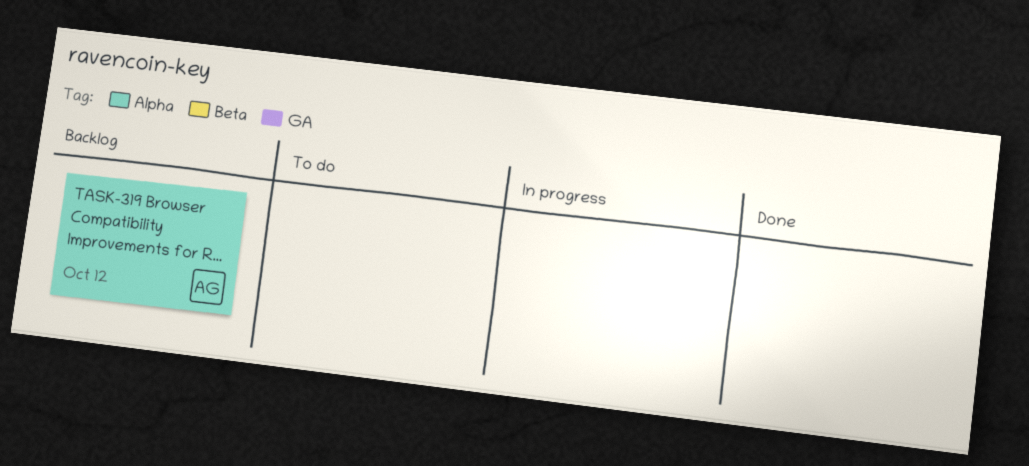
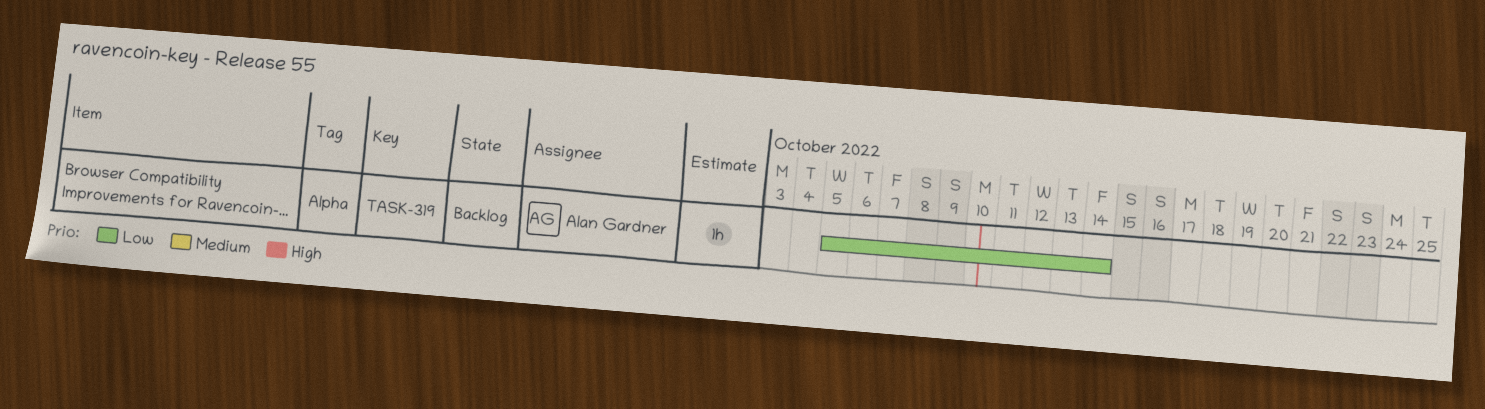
TASK-319, due: Oct 12 -> Oct 14

